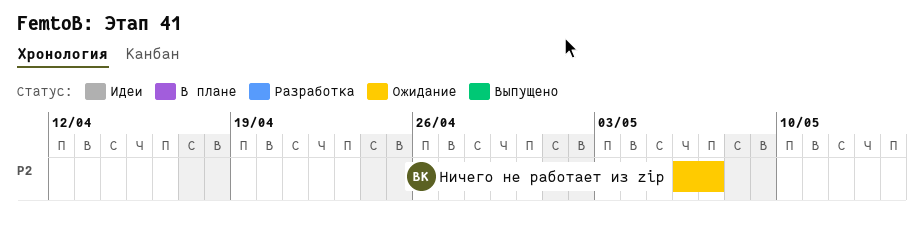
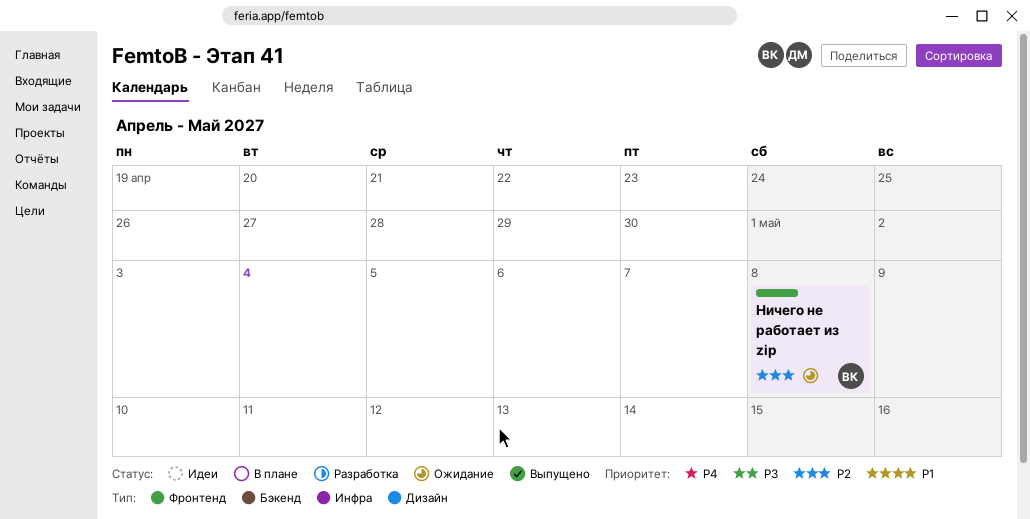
Ничего не работает из zip, due: May 7 -> May 8

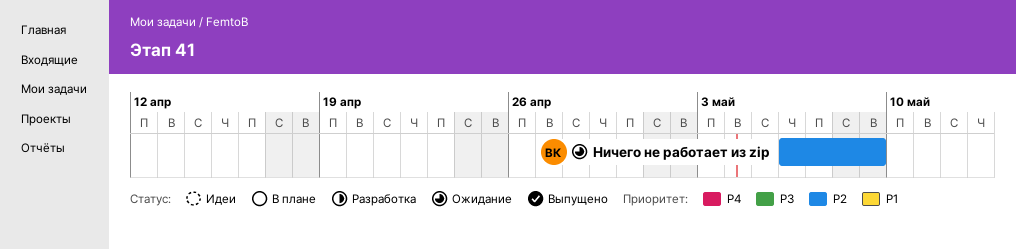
Ничего не работает из zip, due: May 8 -> May 9

